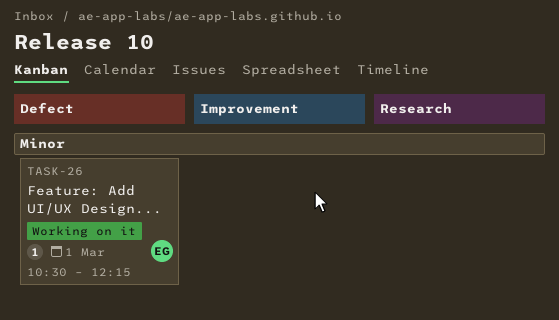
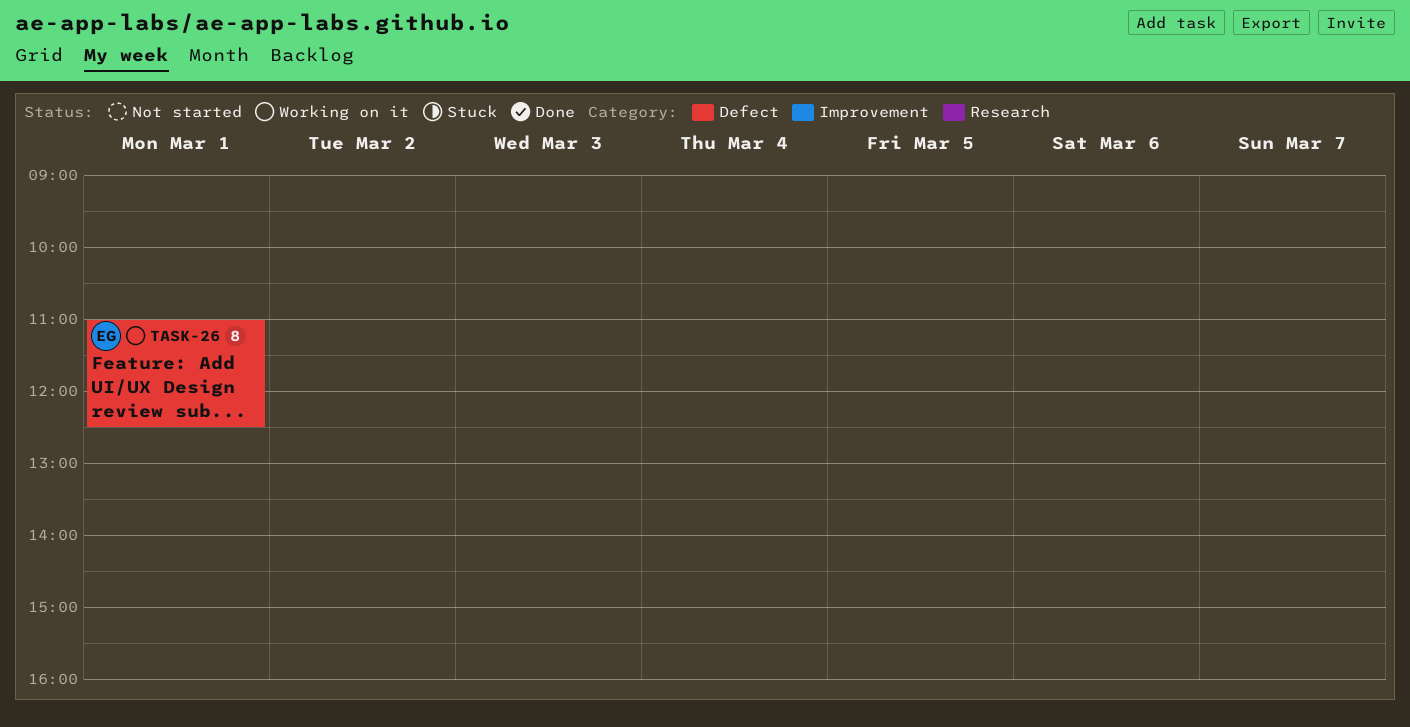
TASK-26, estimate: 1 -> 8
TASK-26, begins: 10:30 -> 11:00
TASK-26, ends: 12:15 -> 12:30

